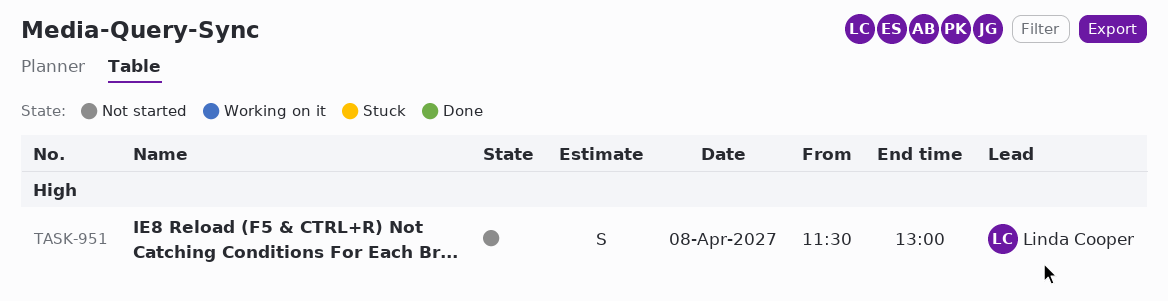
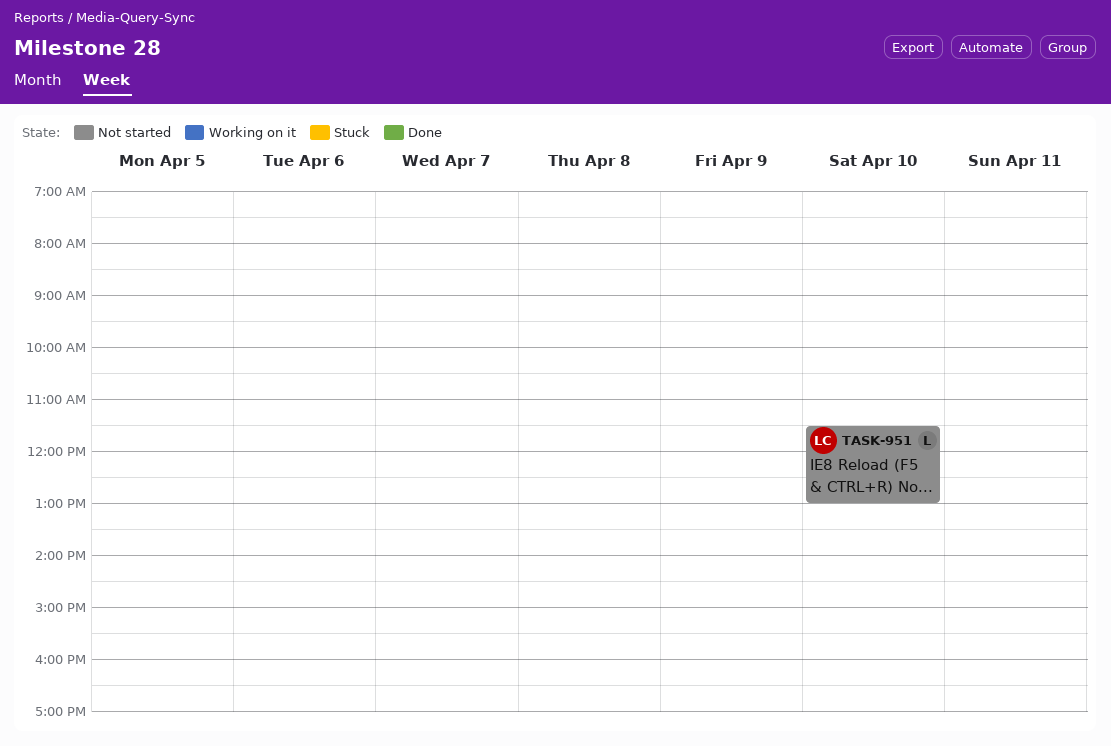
TASK-951, estimate: S -> L
TASK-951, day: Apr 8 -> Apr 10

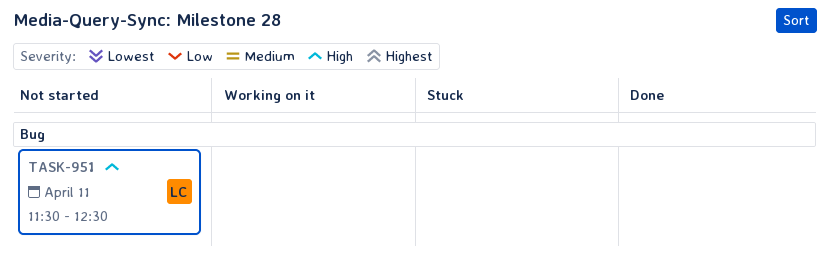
TASK-951, day: Apr 10 -> Apr 11
TASK-951, ends: 13:00 -> 12:30

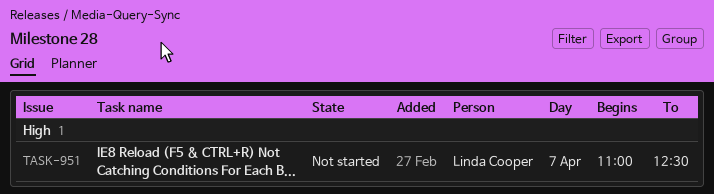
TASK-951, day: Apr 11 -> Apr 7
TASK-951, begins: 11:30 -> 11:00

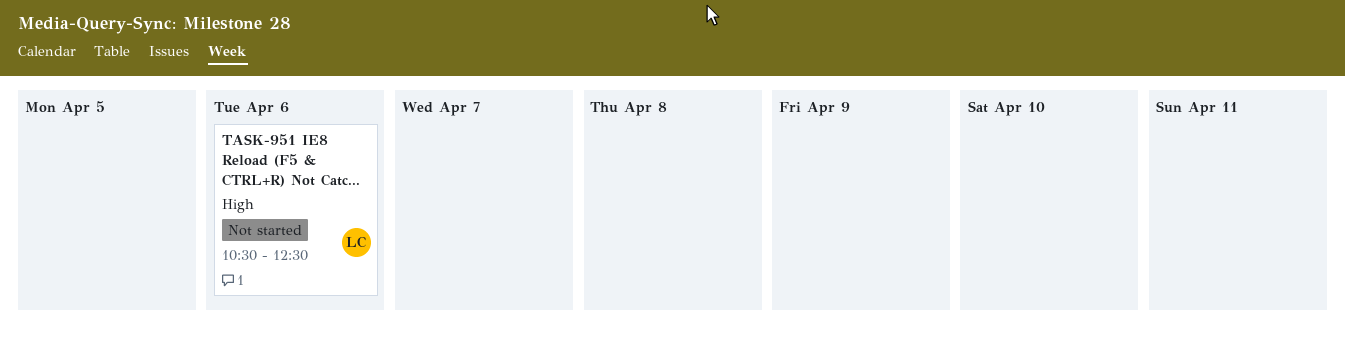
TASK-951, day: Apr 7 -> Apr 6
TASK-951, begins: 11:00 -> 10:30

